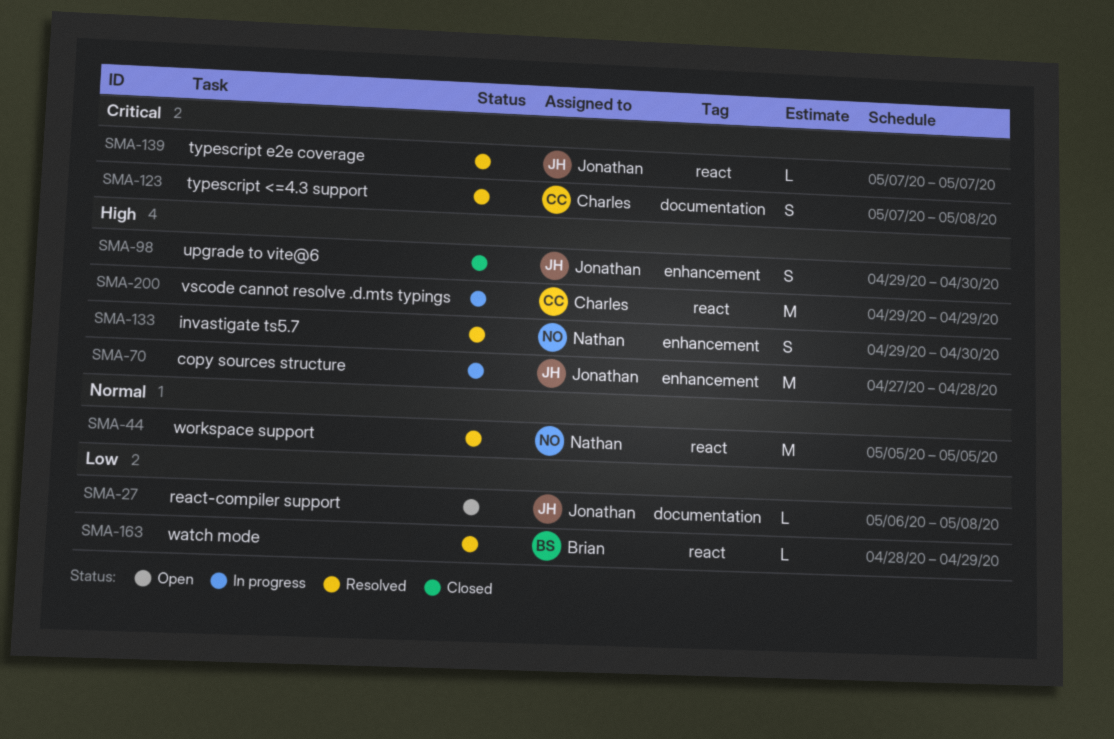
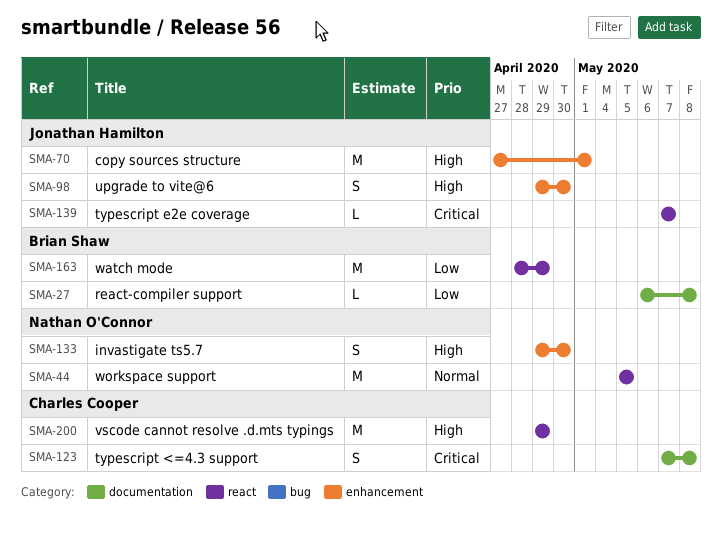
SMA-27, owner: Jonathan Hamilton -> Brian Shaw
SMA-70, due: Apr 28 -> May 1
SMA-163, estimate: L -> M

